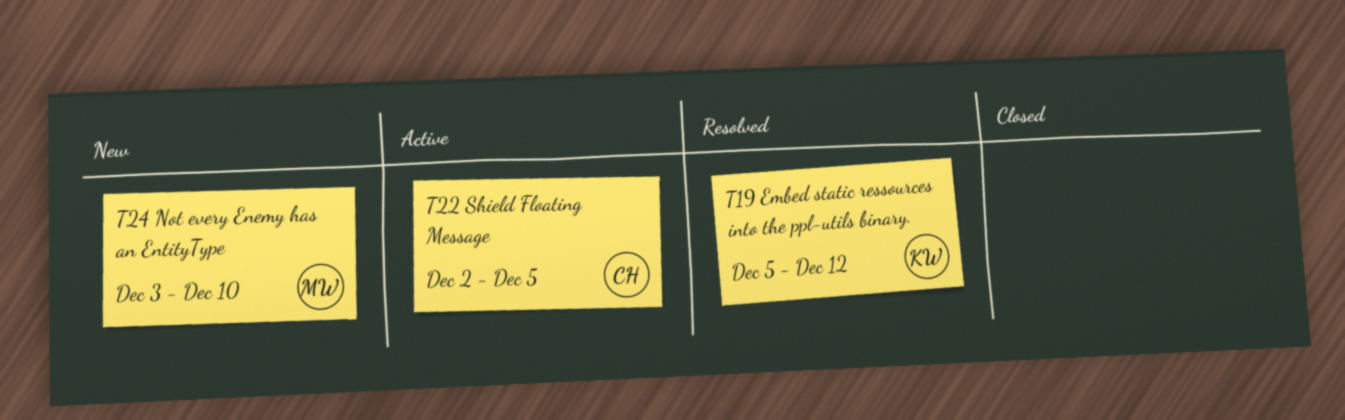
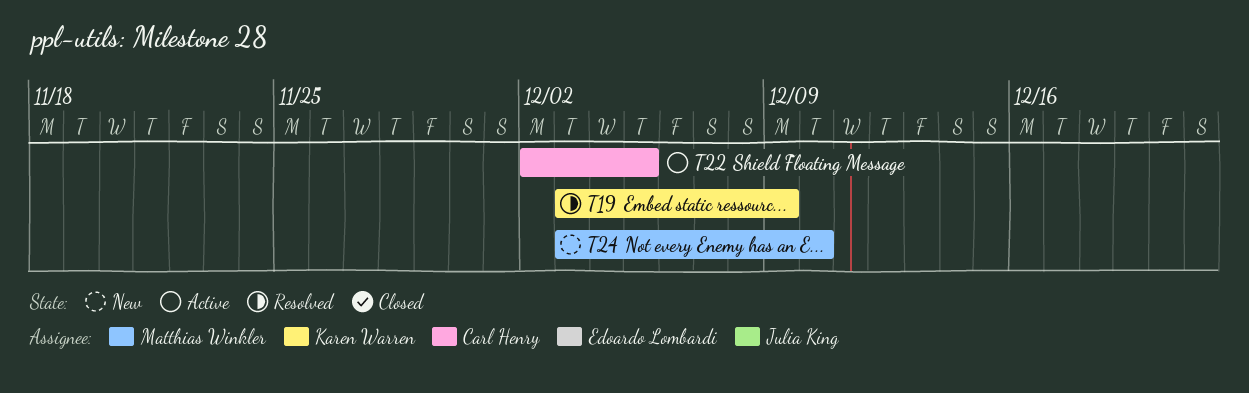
T19, start: Dec 5 -> Dec 3
T19, due: Dec 12 -> Dec 9

